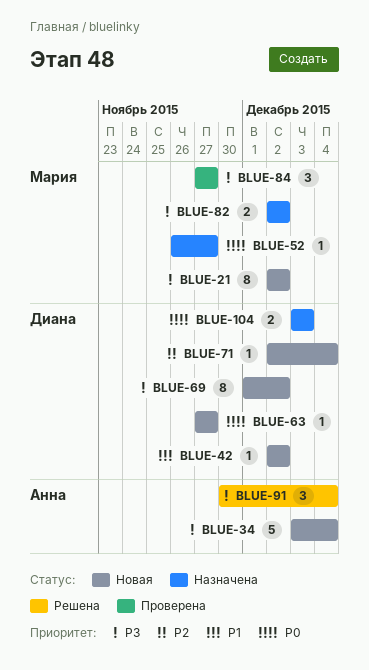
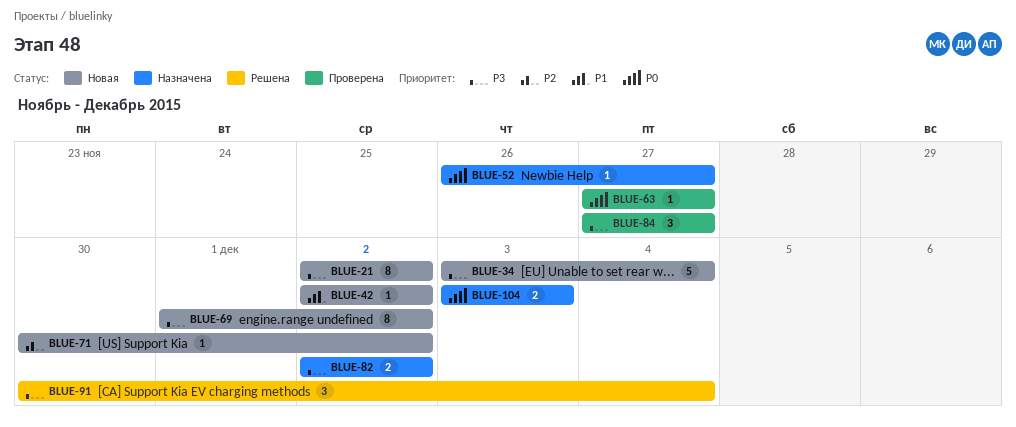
BLUE-63, status: Новая -> Проверена
BLUE-71, start: Dec 2 -> Nov 30
BLUE-71, due: Dec 4 -> Dec 2

